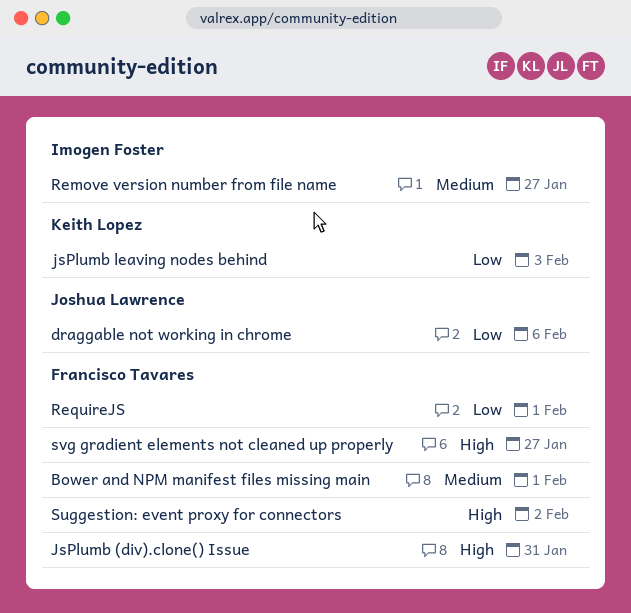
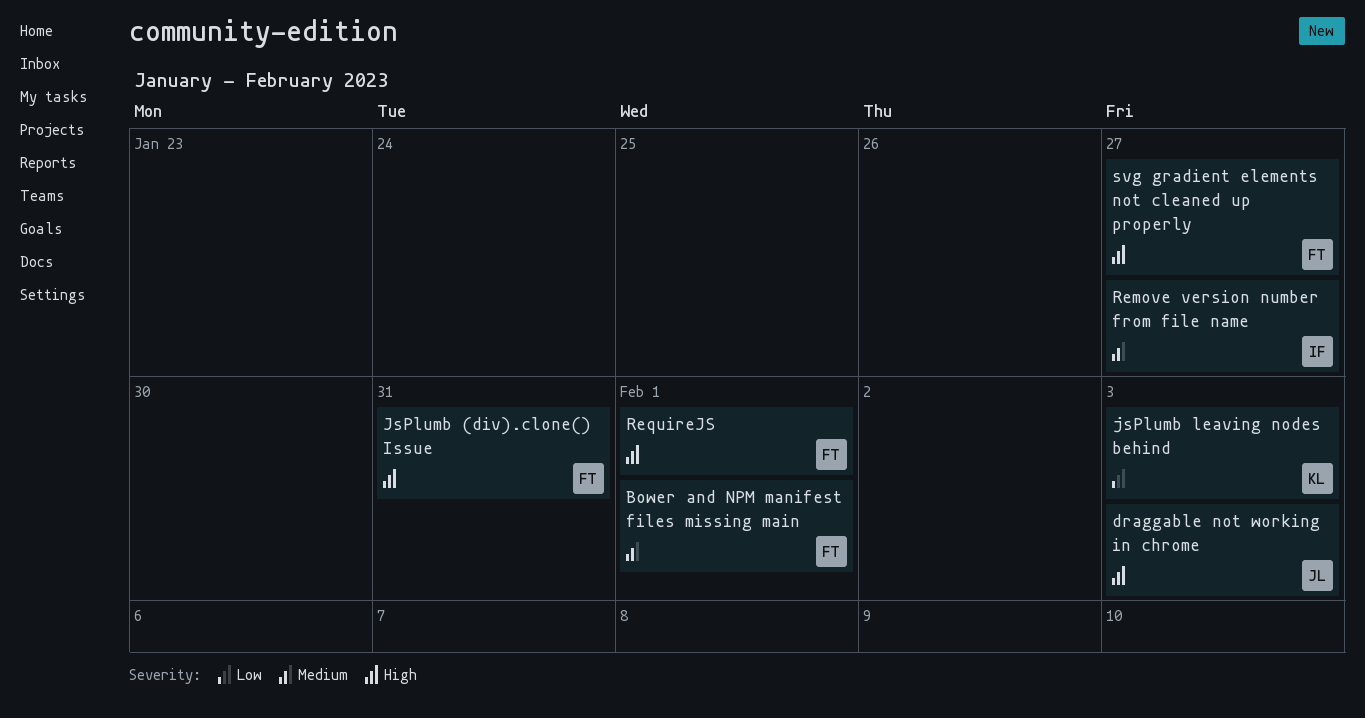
draggable not working in chrome, priority: Low -> High
draggable not working in chrome, due: Feb 6 -> Feb 3
RequireJS, priority: Low -> High
Suggestion: event proxy for connectors: present -> none

